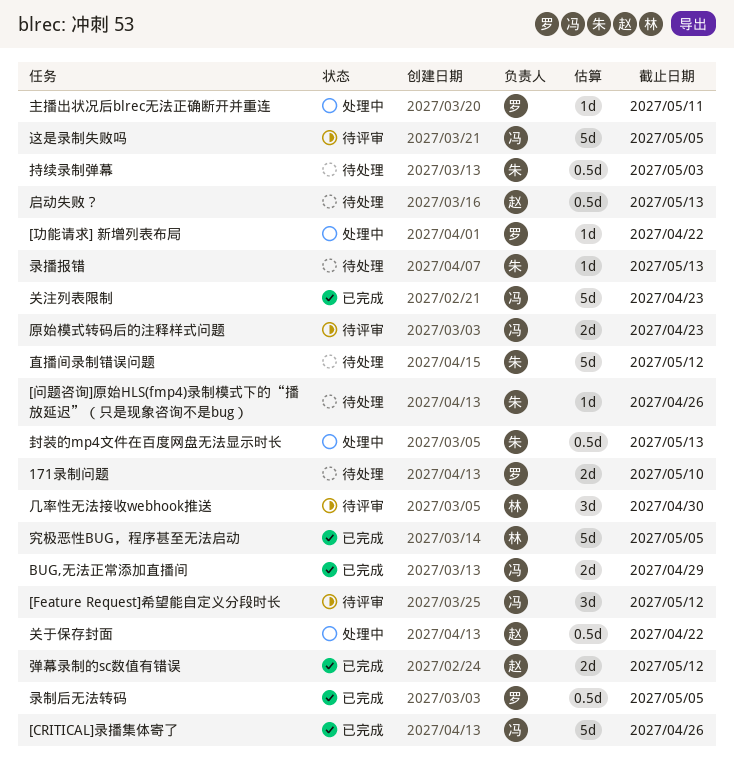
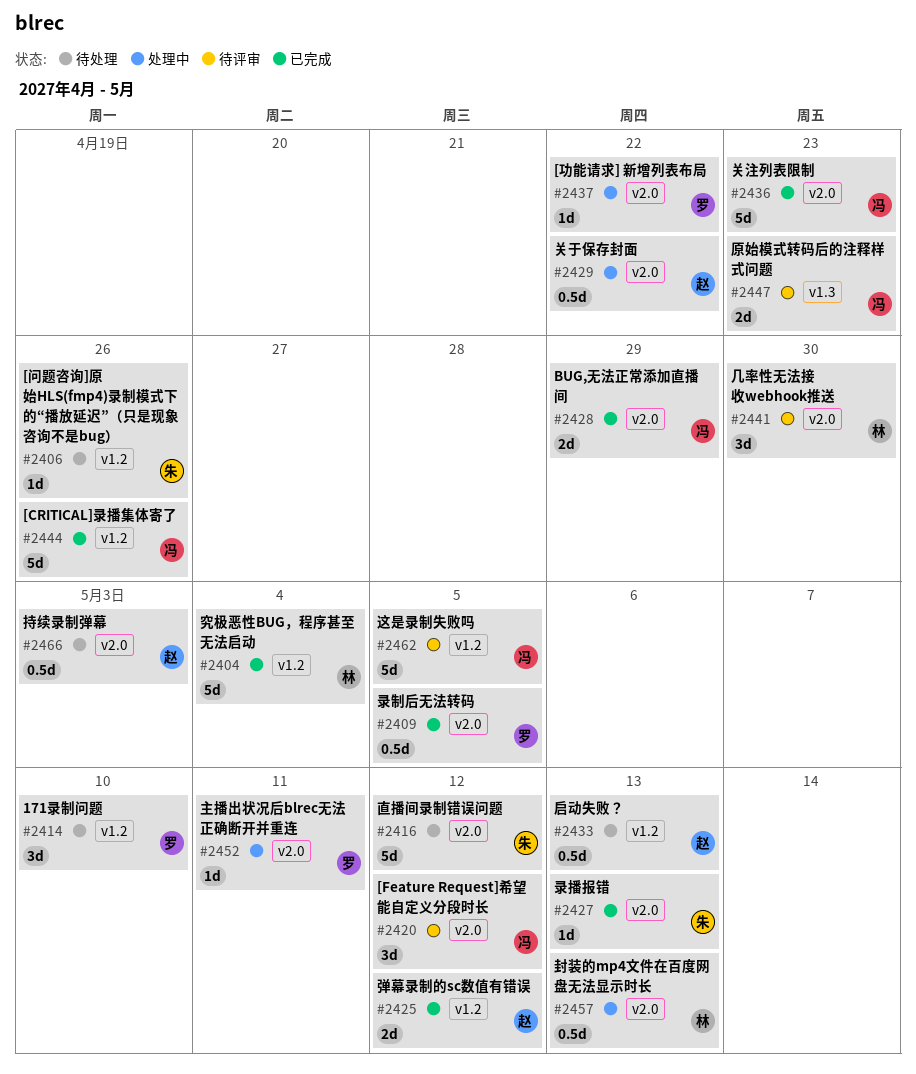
171录制问题, estimate: 2d -> 3d
封装的mp4文件在百度网盘无法显示时长, owner: 朱 -> 林
录播报错, status: 待处理 -> 已完成
持续录制弹幕, owner: 朱 -> 赵
究极恶性BUG，程序甚至无法启动, due: May 5 -> May 4

